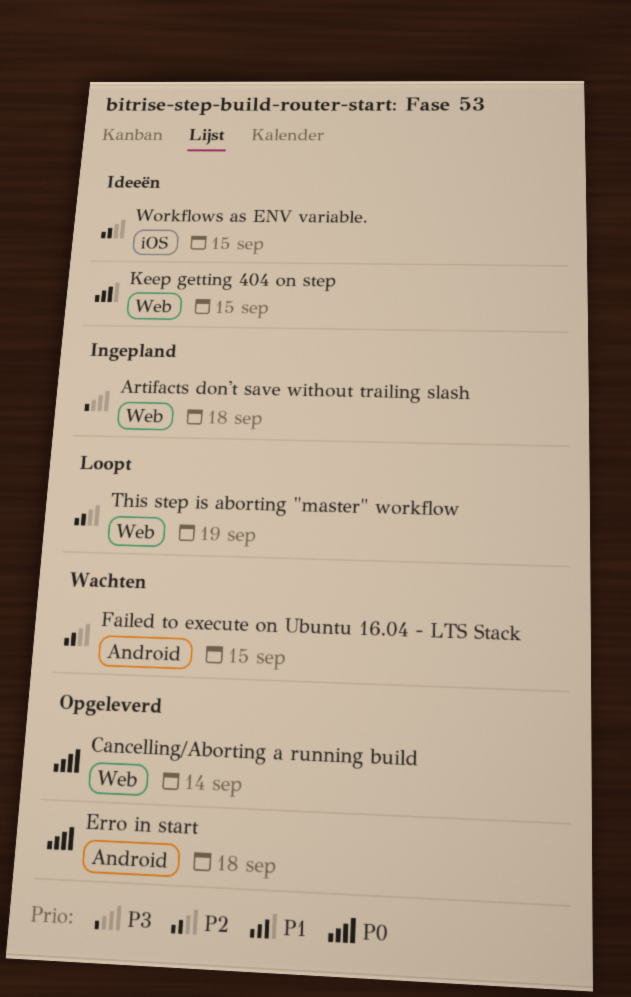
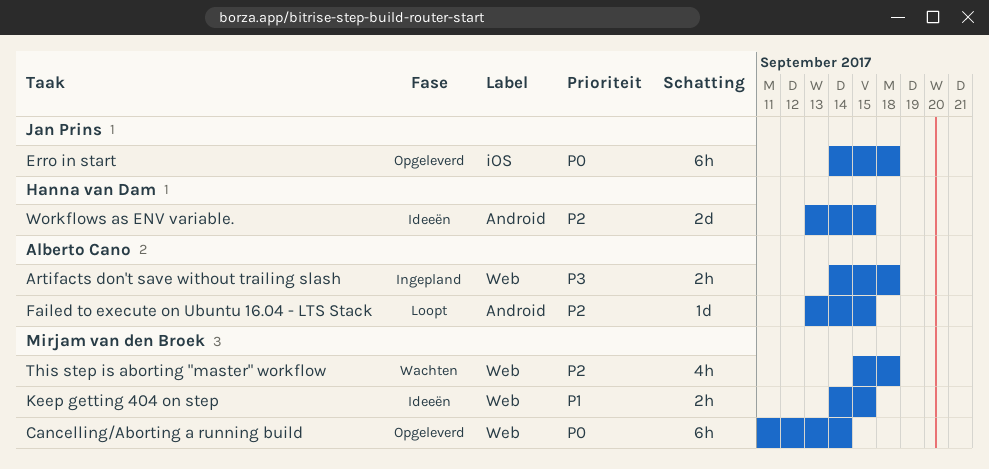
Erro in start, label: Android -> iOS
Failed to execute on Ubuntu 16.04 - LTS Stack, status: Wachten -> Loopt
This step is aborting "master" workflow, status: Loopt -> Wachten
This step is aborting "master" workflow, due: Sep 19 -> Sep 18
Workflows as ENV variable., label: iOS -> Android

